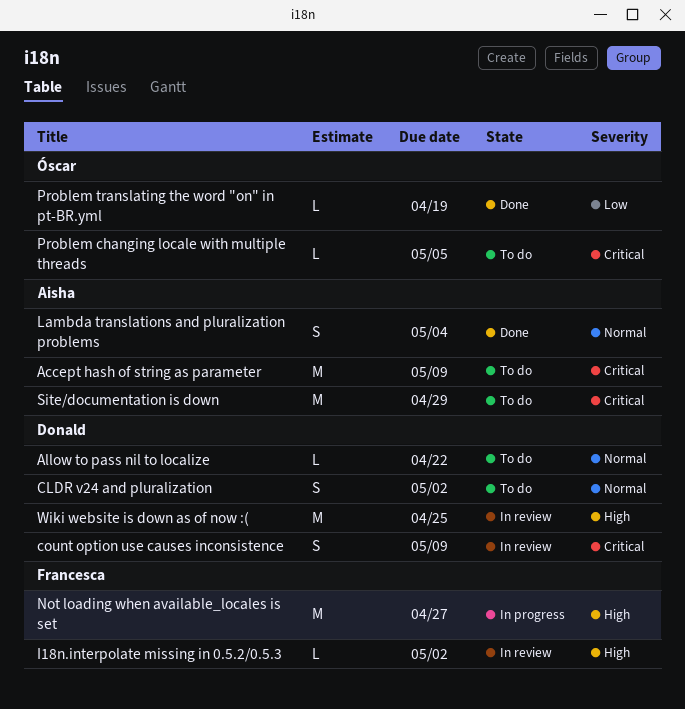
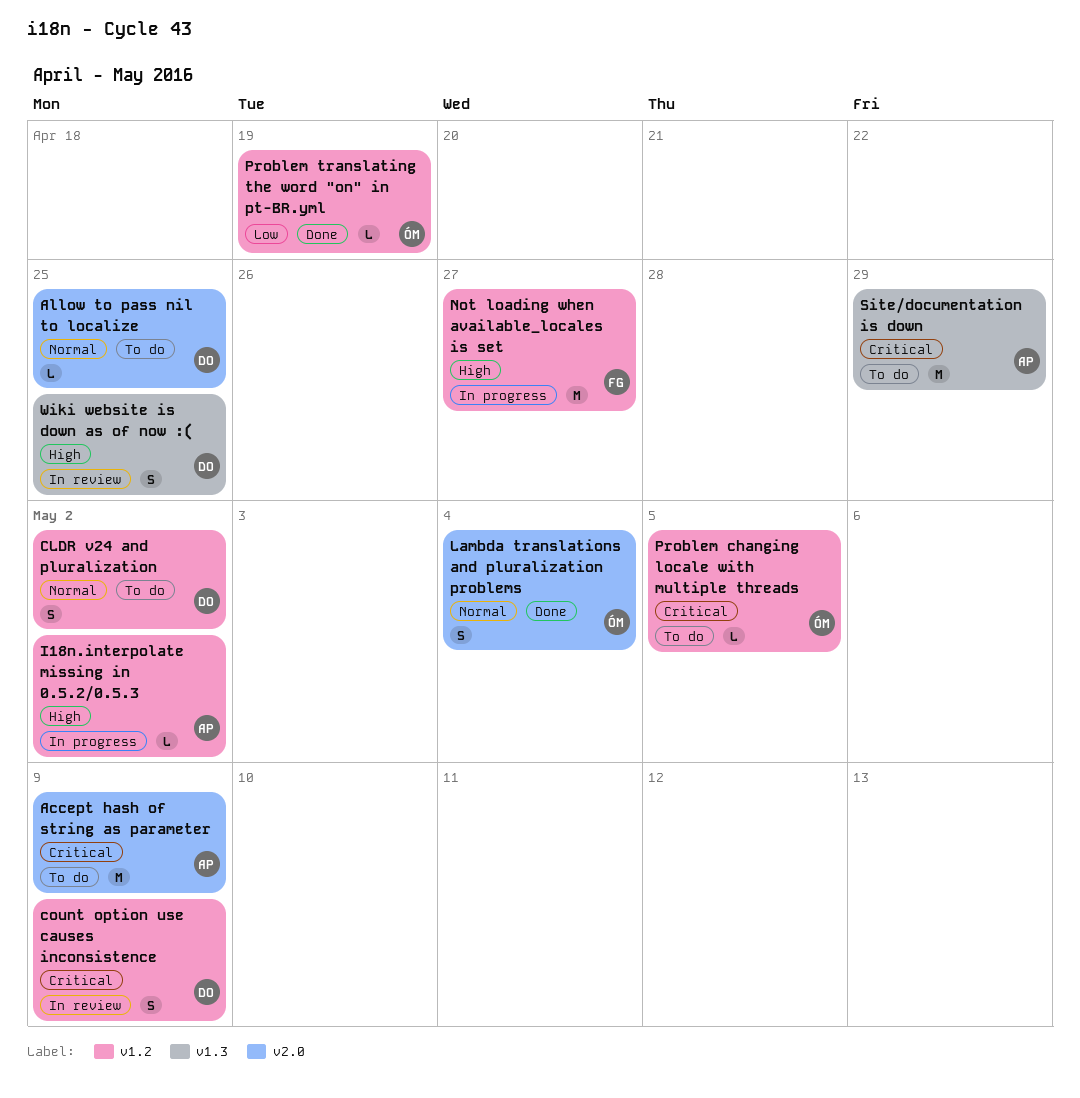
Allow to pass nil to localize, due: Apr 22 -> Apr 25
I18n.interpolate missing in 0.5.2/0.5.3, status: In review -> In progress
I18n.interpolate missing in 0.5.2/0.5.3, owner: Francesca -> Aisha
Lambda translations and pluralization problems, owner: Aisha -> Óscar
Wiki website is down as of now :(, estimate: M -> S

